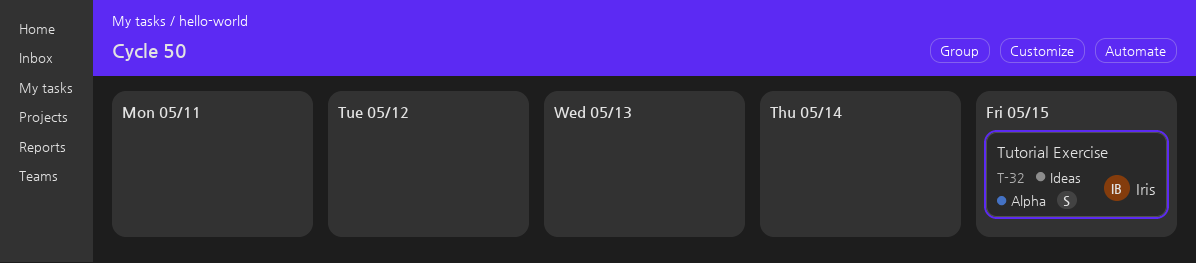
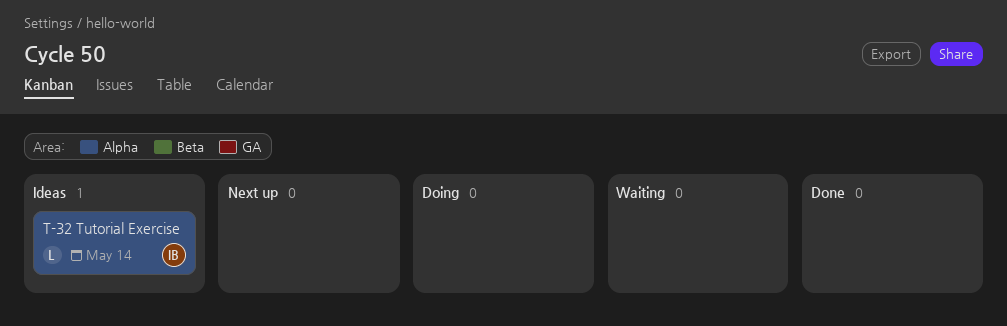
T-32, estimate: S -> L
T-32, due: May 15 -> May 14

